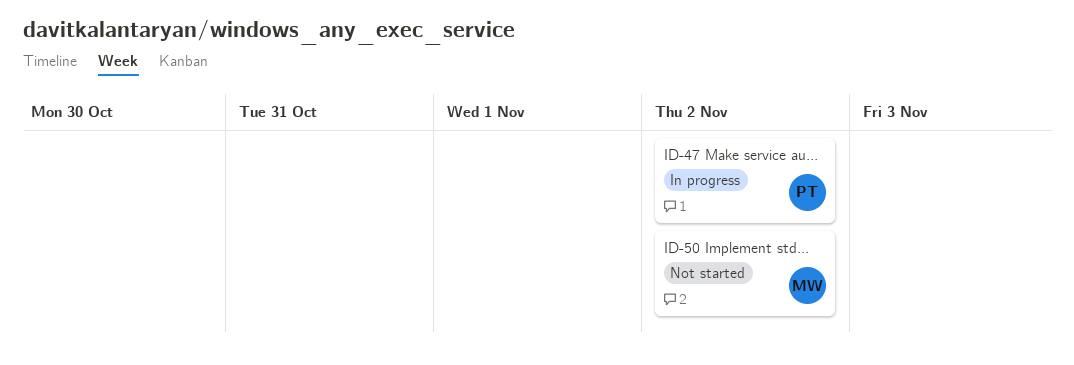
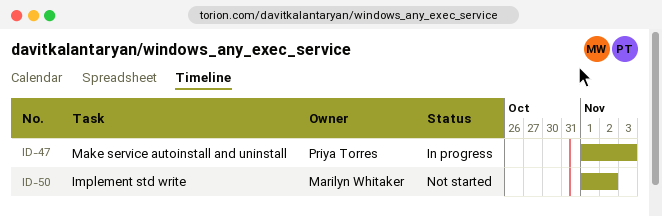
ID-47, due: Nov 2 -> Nov 3

